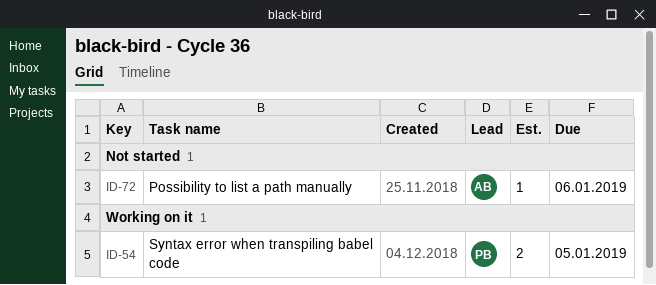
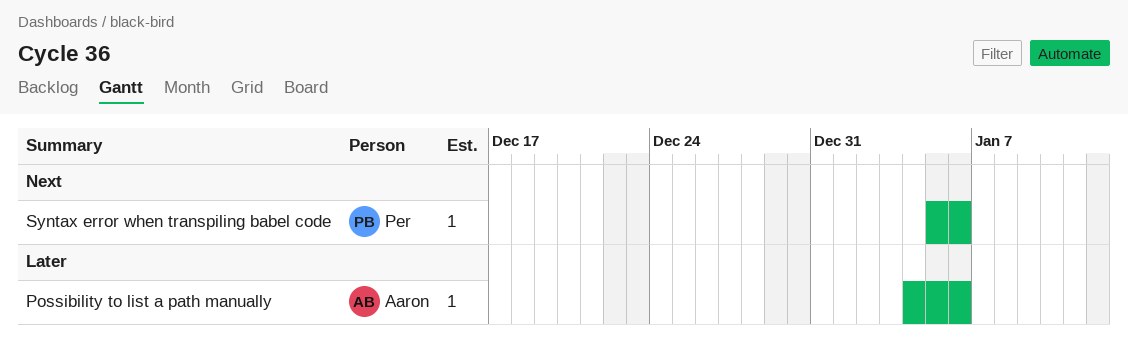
Syntax error when transpiling babel code, estimate: 2 -> 1
Syntax error when transpiling babel code, due: Jan 5 -> Jan 6

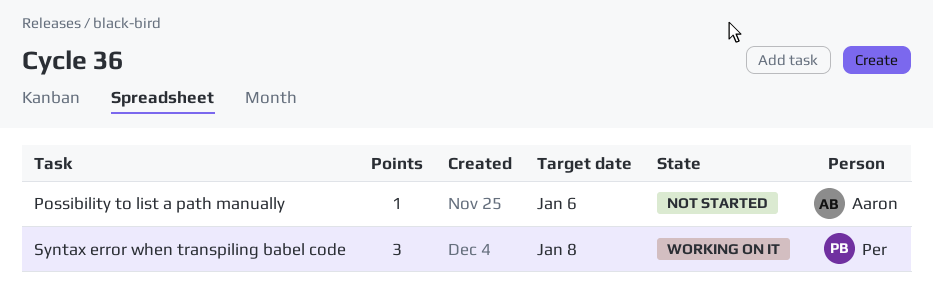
Syntax error when transpiling babel code, estimate: 1 -> 3
Syntax error when transpiling babel code, due: Jan 6 -> Jan 8

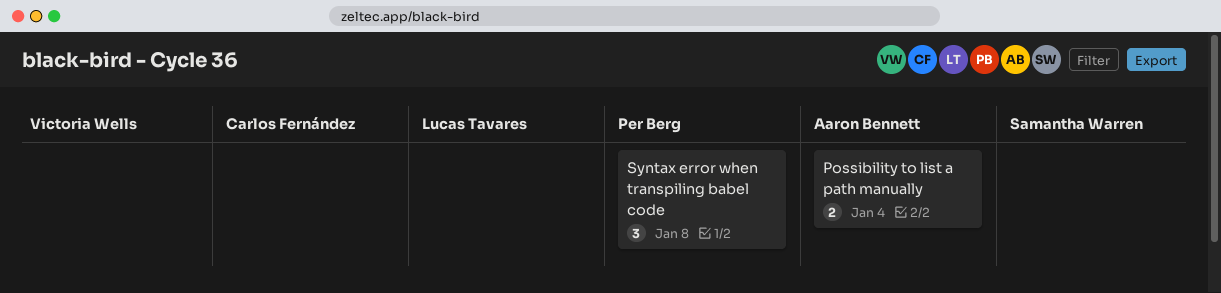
Possibility to list a path manually, estimate: 1 -> 2
Possibility to list a path manually, due: Jan 6 -> Jan 4

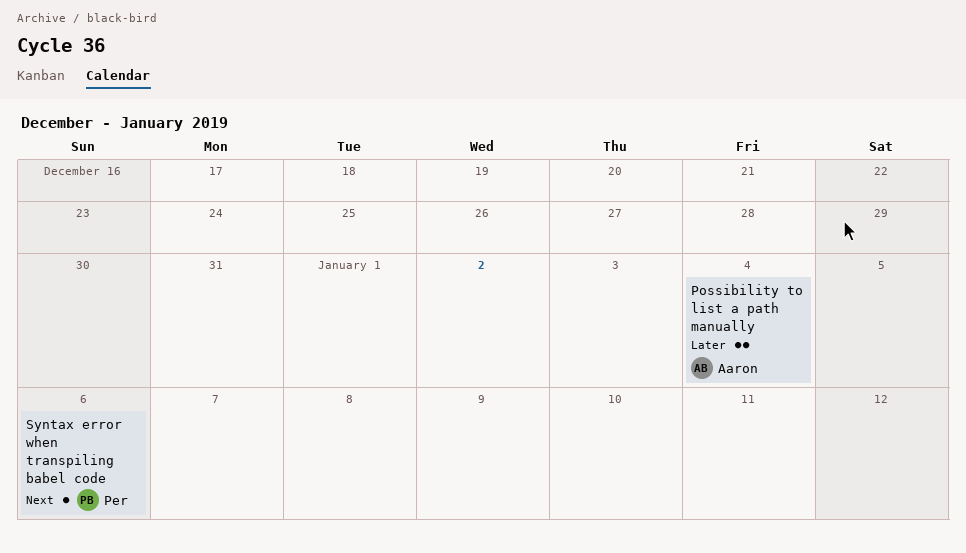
Syntax error when transpiling babel code, estimate: 3 -> 1
Syntax error when transpiling babel code, due: Jan 8 -> Jan 6

